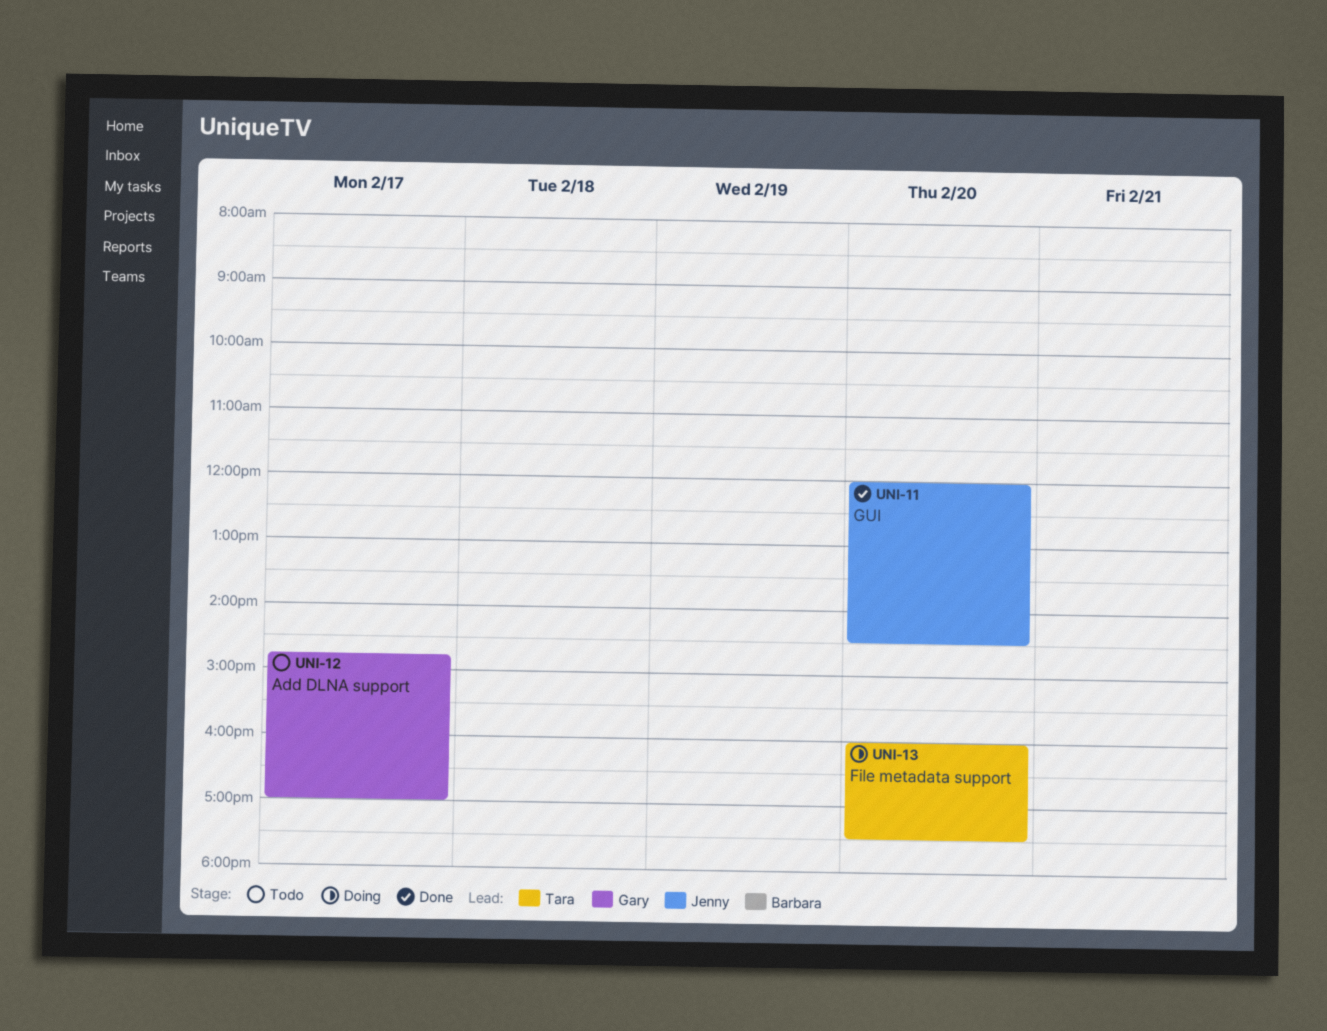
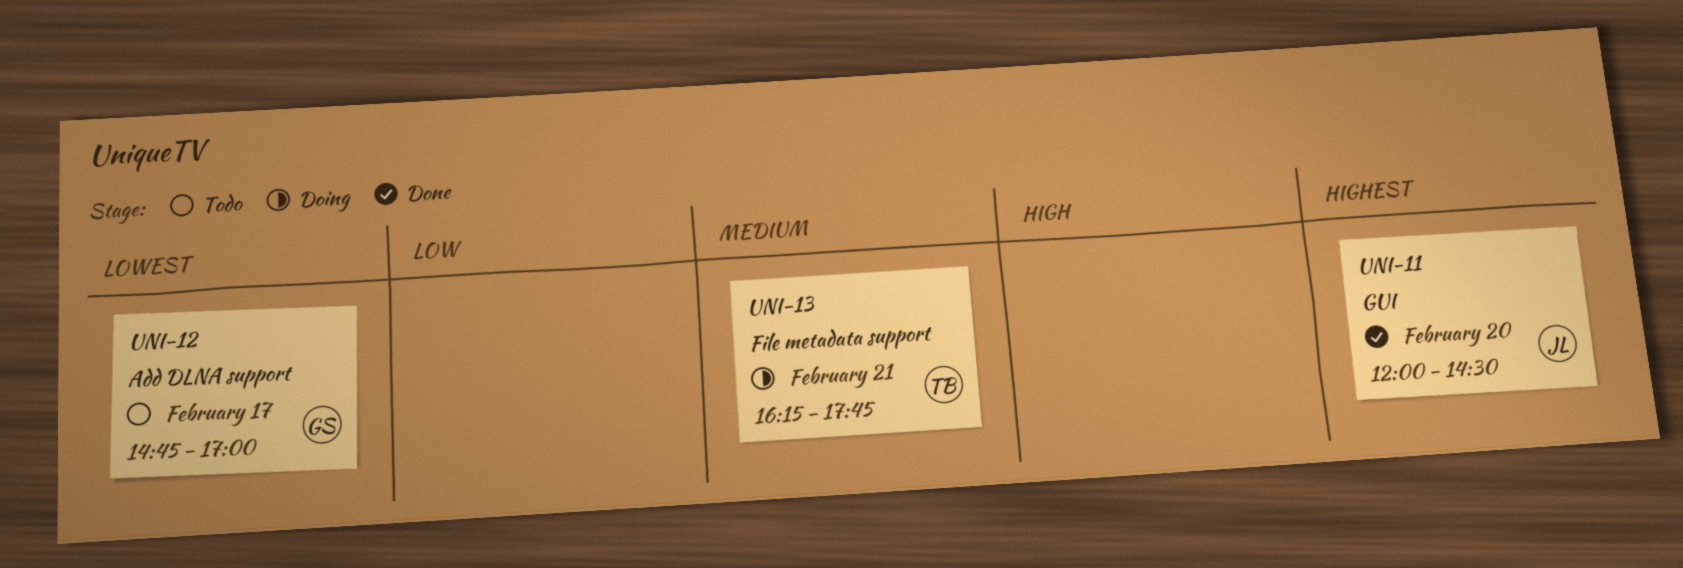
UNI-13, day: Feb 20 -> Feb 21
UNI-13, begins: 16:00 -> 16:15
UNI-13, ends: 17:30 -> 17:45

